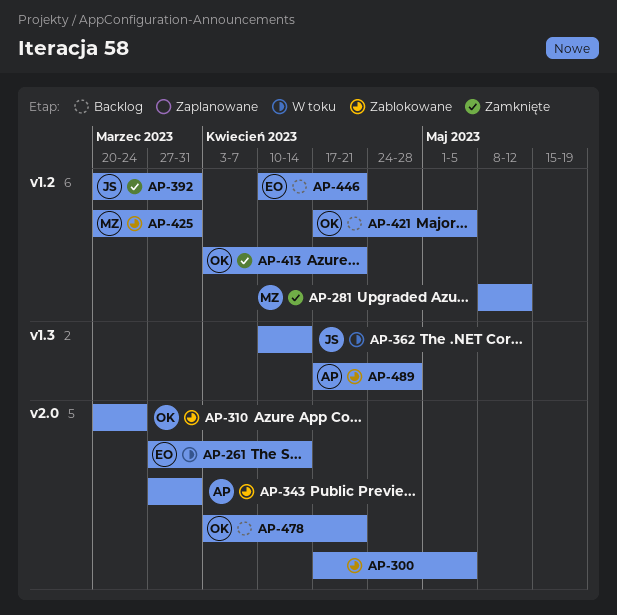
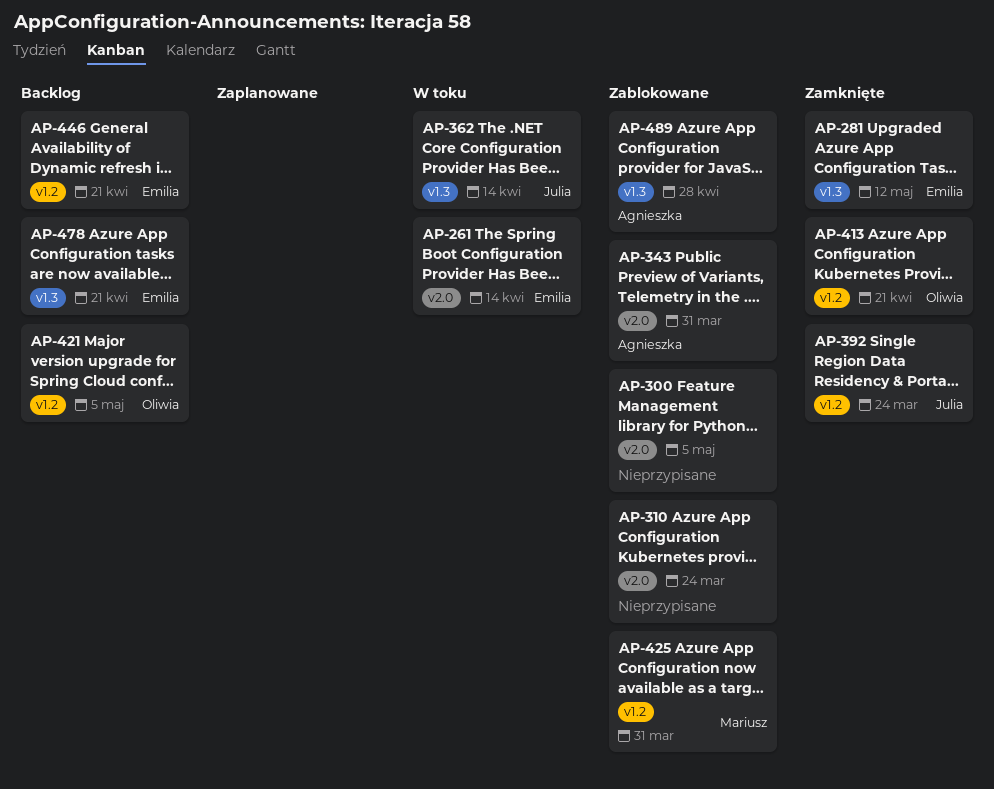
AP-281, owner: Mariusz -> Emilia
AP-281, label: v1.2 -> v1.3
AP-310, owner: Oliwia -> none
AP-392, due: Mar 31 -> Mar 24
AP-478, owner: Oliwia -> Emilia
AP-478, label: v2.0 -> v1.3

